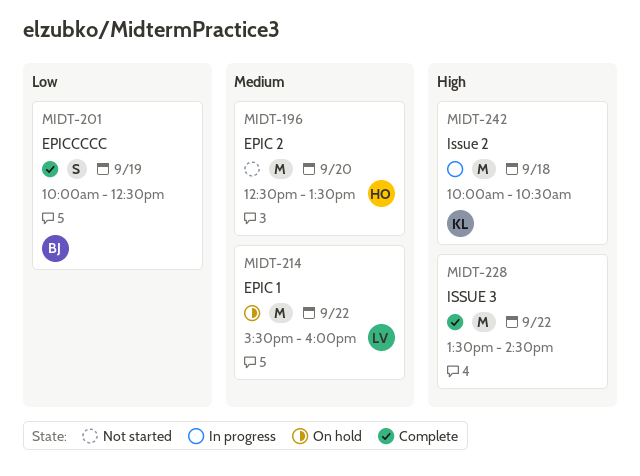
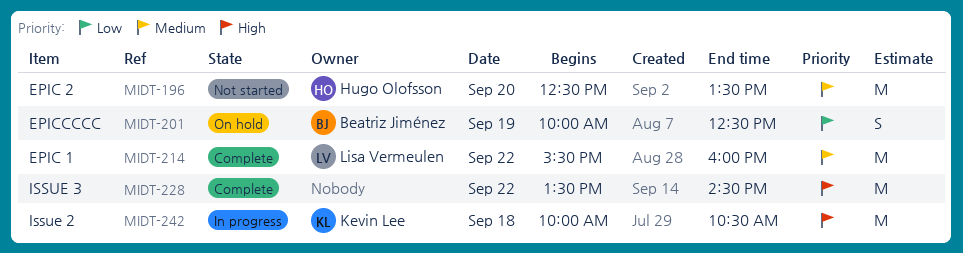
MIDT-201, status: Complete -> On hold
MIDT-214, status: On hold -> Complete

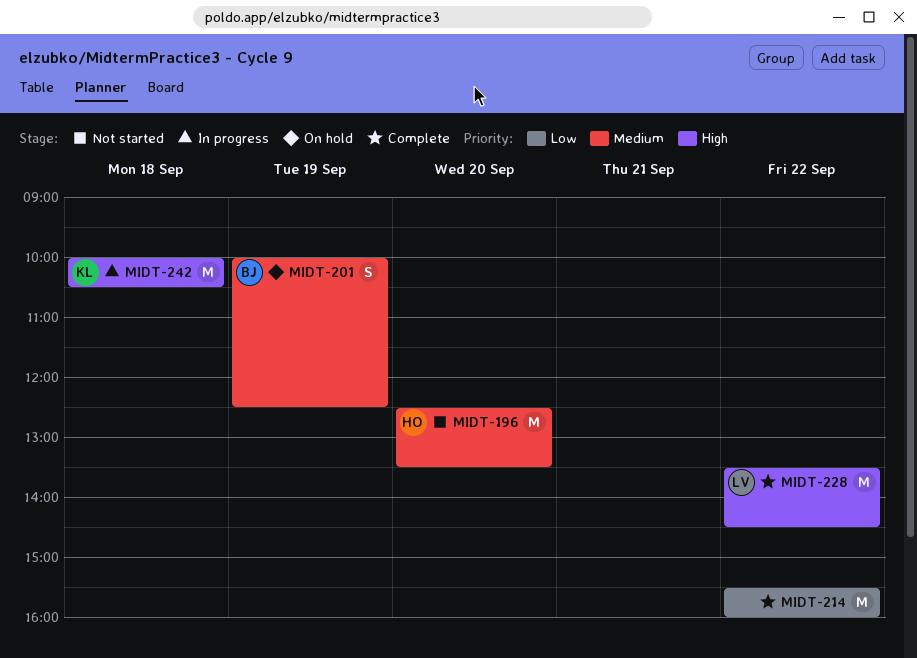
MIDT-201, priority: Low -> Medium
MIDT-214, owner: Lisa Vermeulen -> none
MIDT-214, priority: Medium -> Low
MIDT-228, owner: none -> Lisa Vermeulen

